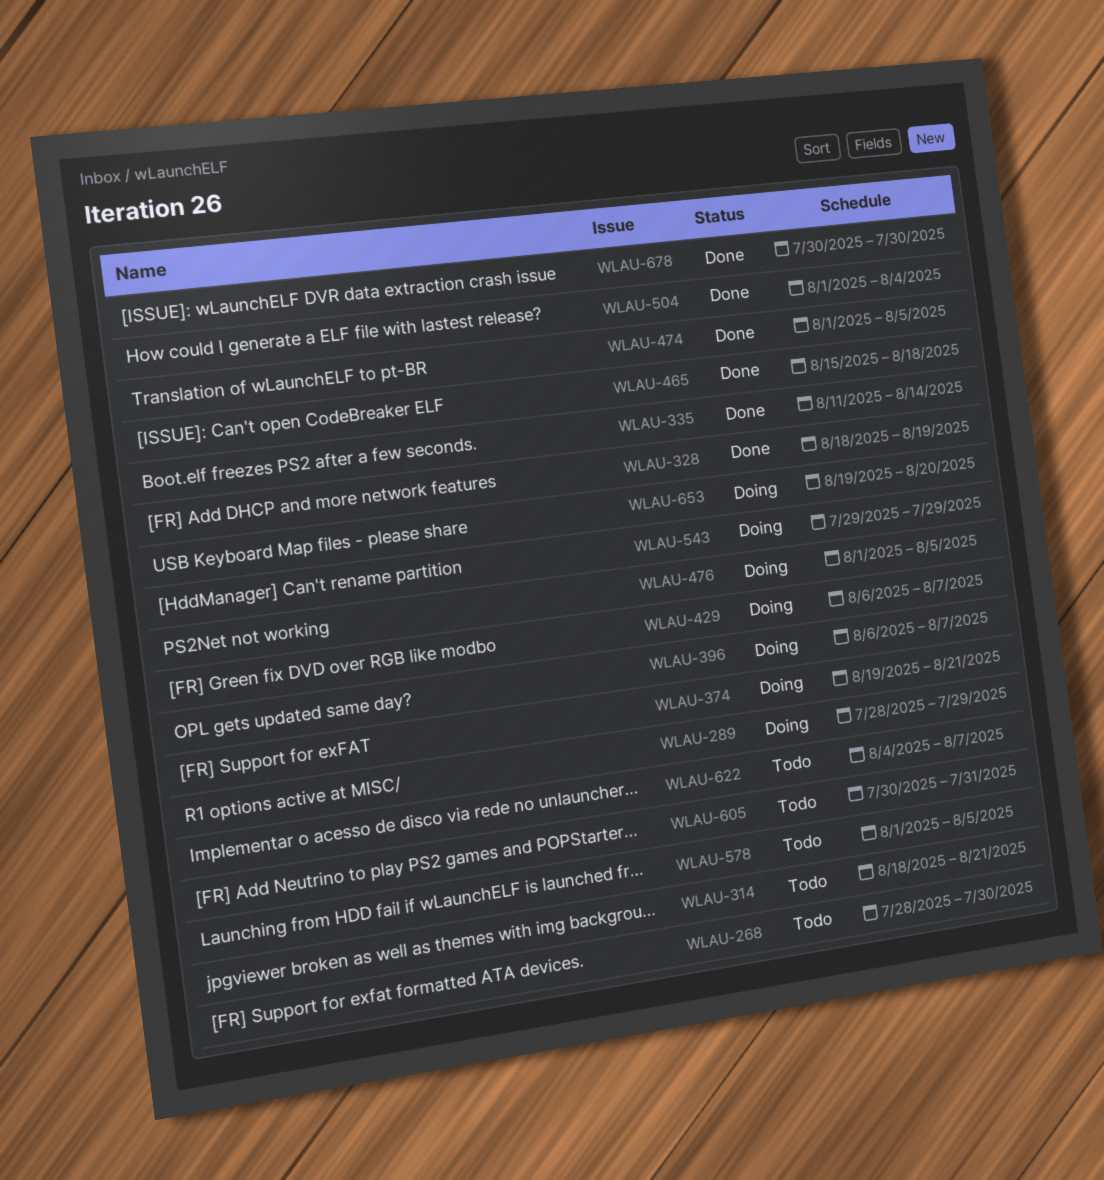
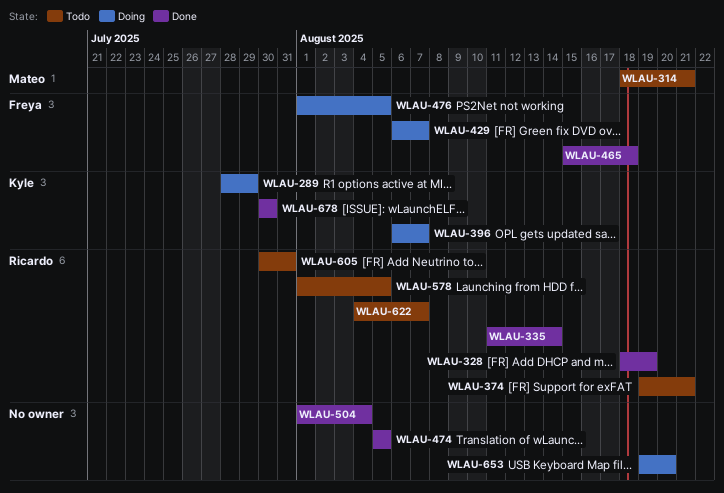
WLAU-268: present -> none
WLAU-374, status: Doing -> Todo
WLAU-474, start: Aug 1 -> Aug 5
WLAU-543: present -> none

